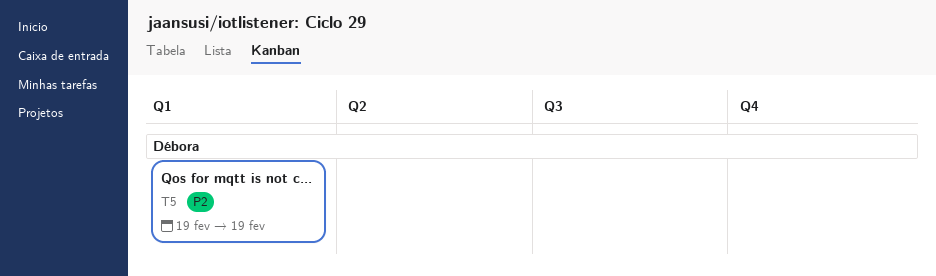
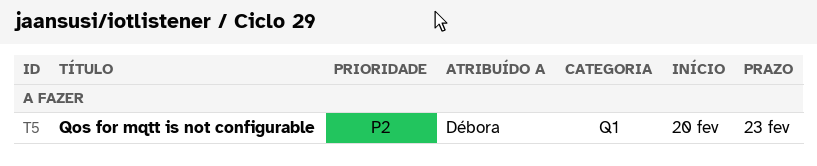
T5, start: Feb 19 -> Feb 20
T5, due: Feb 19 -> Feb 23

